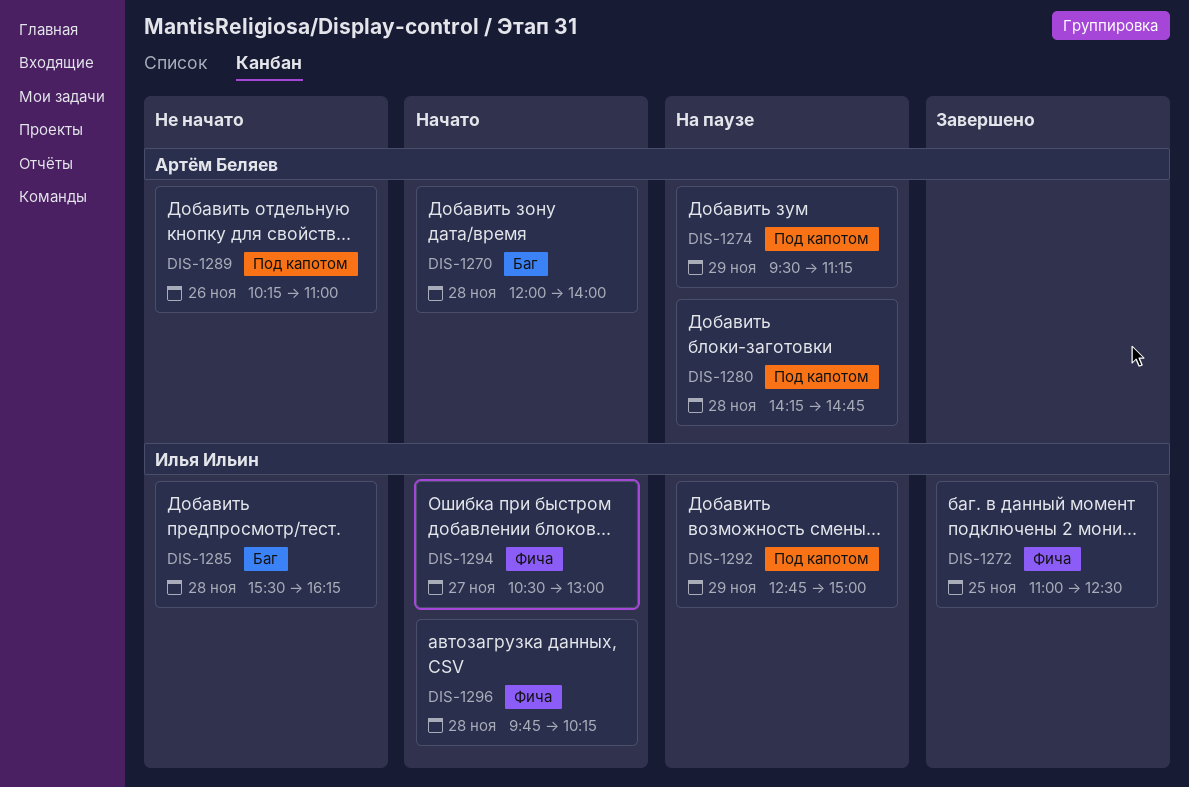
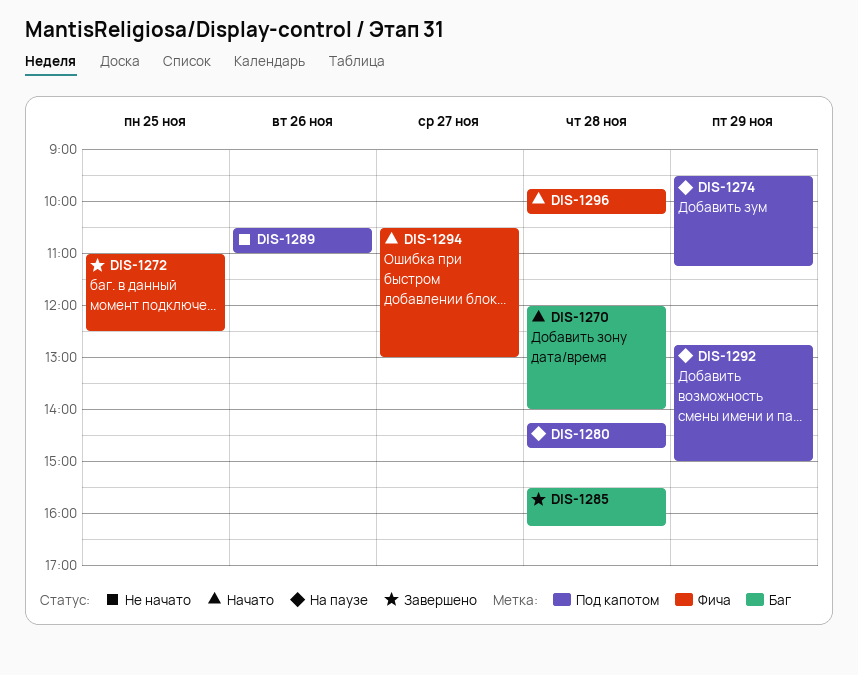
DIS-1285, status: Не начато -> Завершено
DIS-1289, begins: 10:15 -> 10:30

